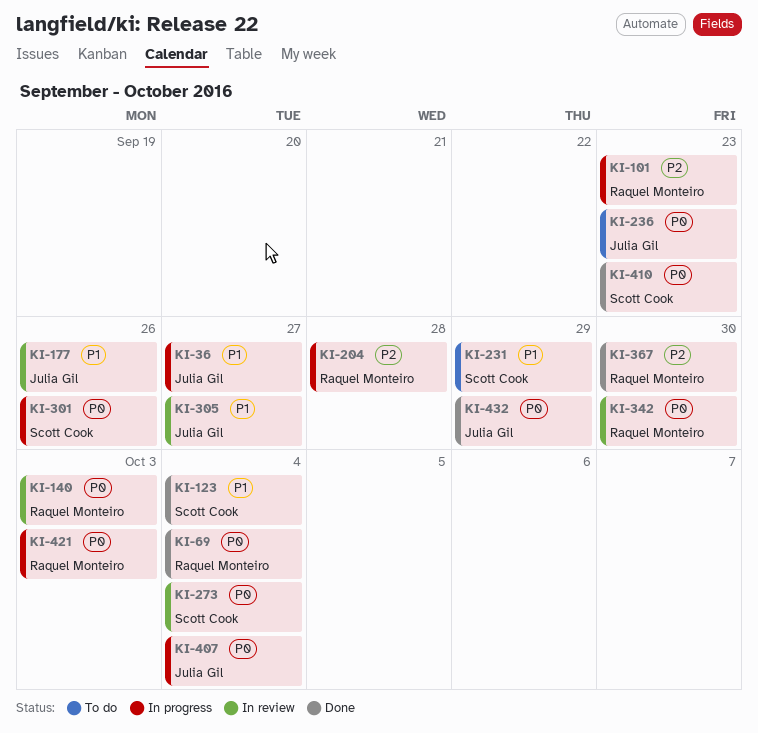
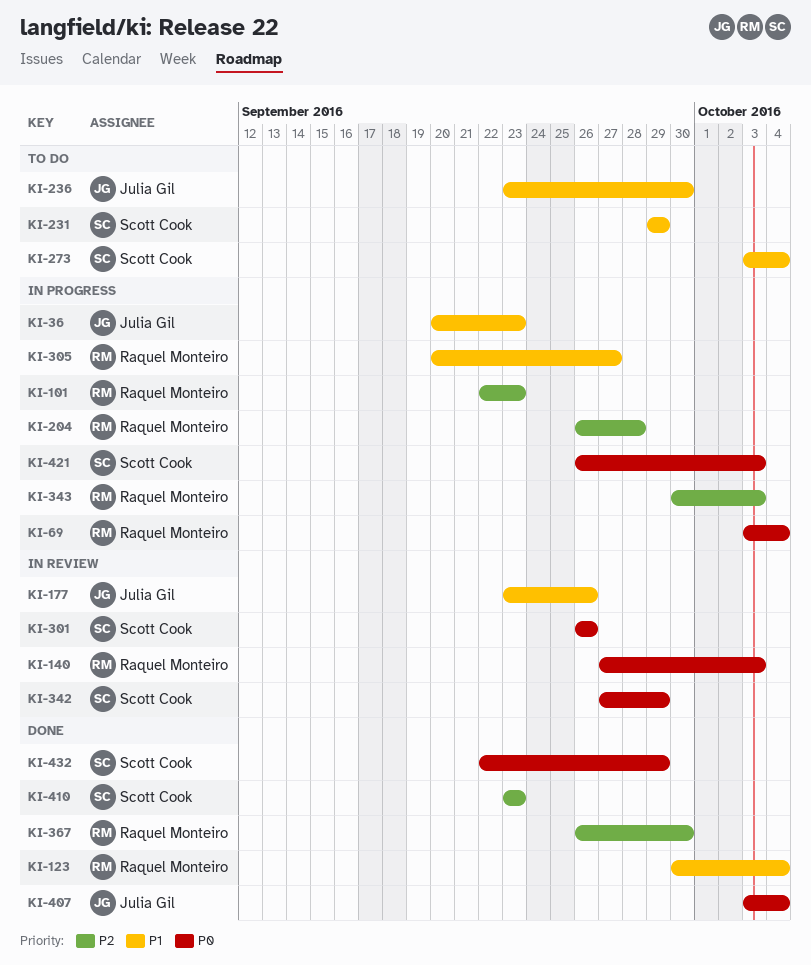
KI-36, due: Sep 27 -> Sep 23
KI-69, status: Done -> In progress
KI-123, owner: Scott Cook -> Raquel Monteiro
KI-236, priority: P0 -> P1
KI-236, due: Sep 23 -> Sep 30
KI-273, status: In review -> To do
KI-273, priority: P0 -> P1
KI-301, status: In progress -> In review
KI-305, status: In review -> In progress
KI-305, owner: Julia Gil -> Raquel Monteiro
KI-342, owner: Raquel Monteiro -> Scott Cook
KI-342, due: Sep 30 -> Sep 29
KI-343: none -> present
KI-407, status: In progress -> Done
KI-410, priority: P0 -> P2
KI-421, owner: Raquel Monteiro -> Scott Cook
KI-432, owner: Julia Gil -> Scott Cook

